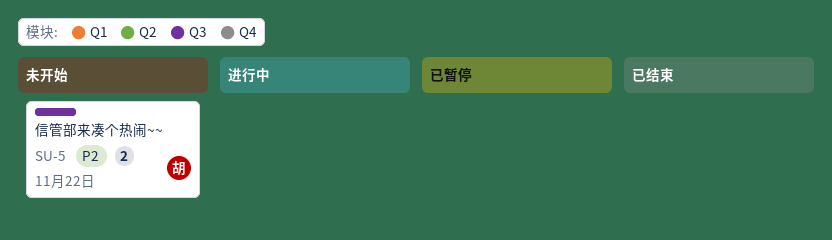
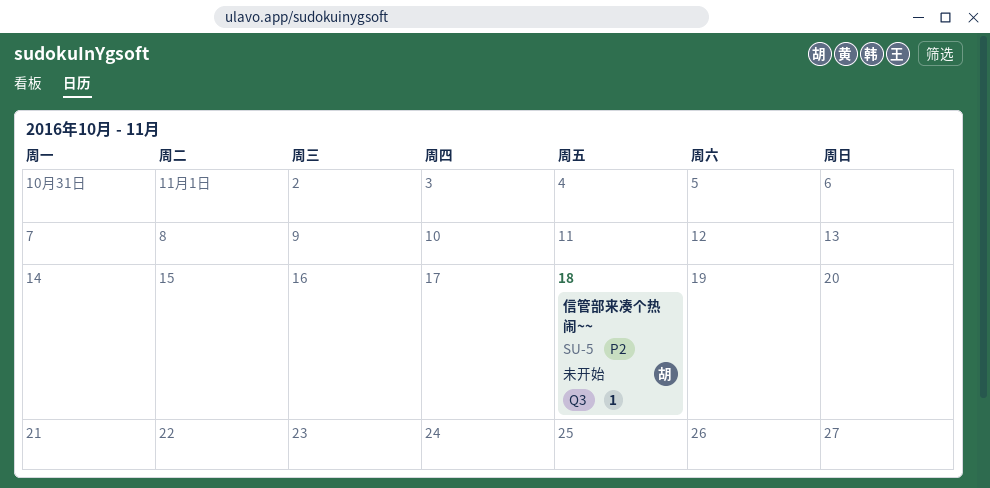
SU-5, estimate: 2 -> 1
SU-5, due: Nov 22 -> Nov 18

